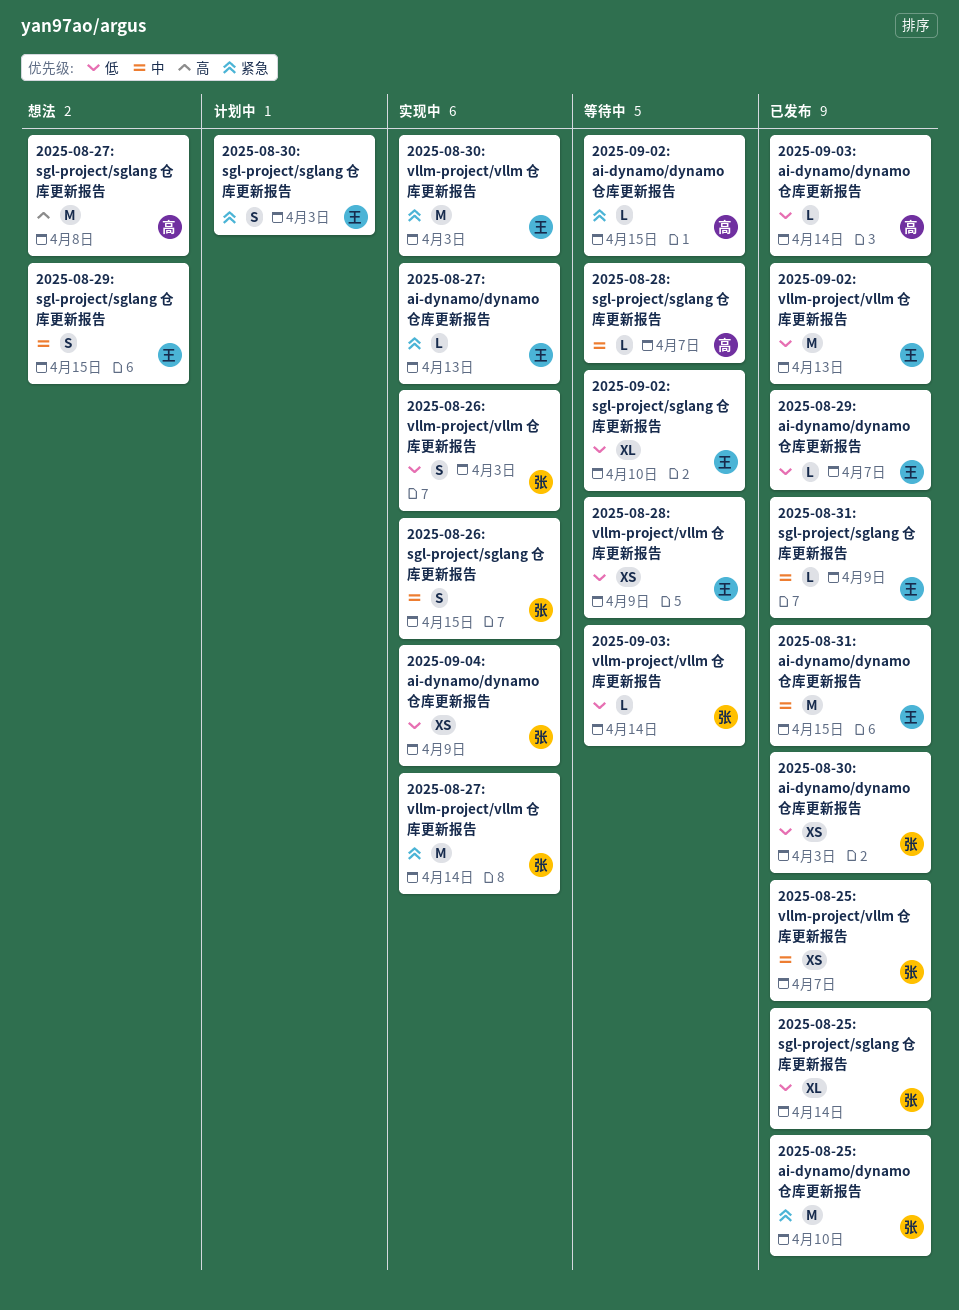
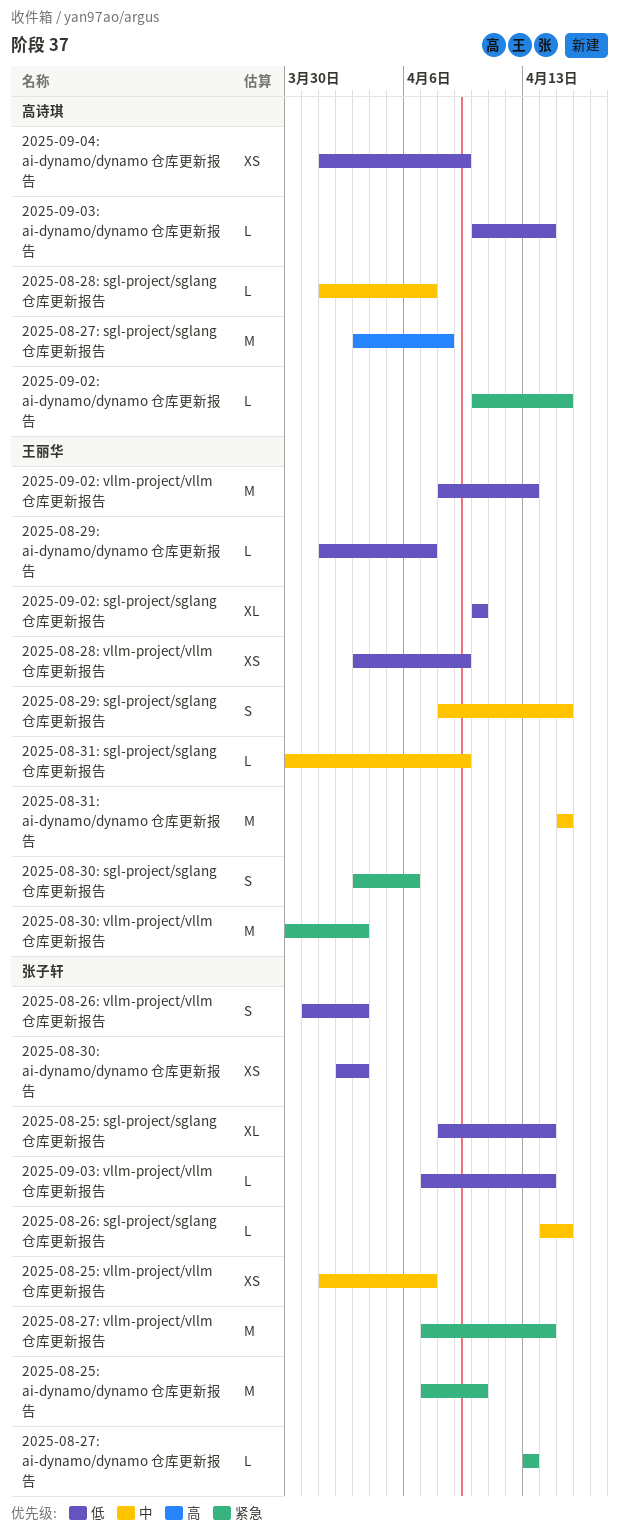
2025-08-26: sgl-project/sglang 仓库更新报告, estimate: S -> L
2025-08-27: ai-dynamo/dynamo 仓库更新报告, owner: 王丽华 -> 张子轩
2025-08-30: sgl-project/sglang 仓库更新报告, due: Apr 3 -> Apr 6
2025-09-04: ai-dynamo/dynamo 仓库更新报告, owner: 张子轩 -> 高诗琪

